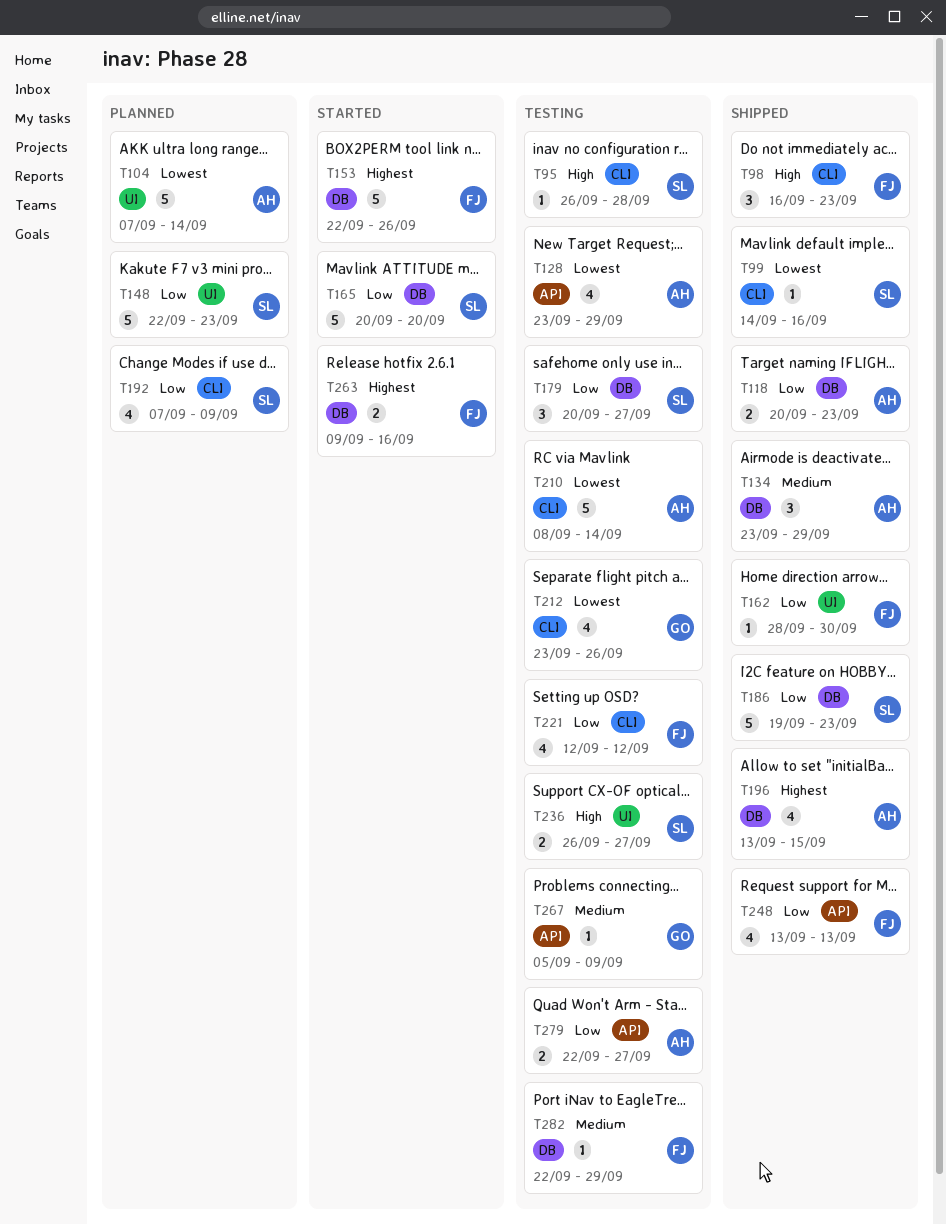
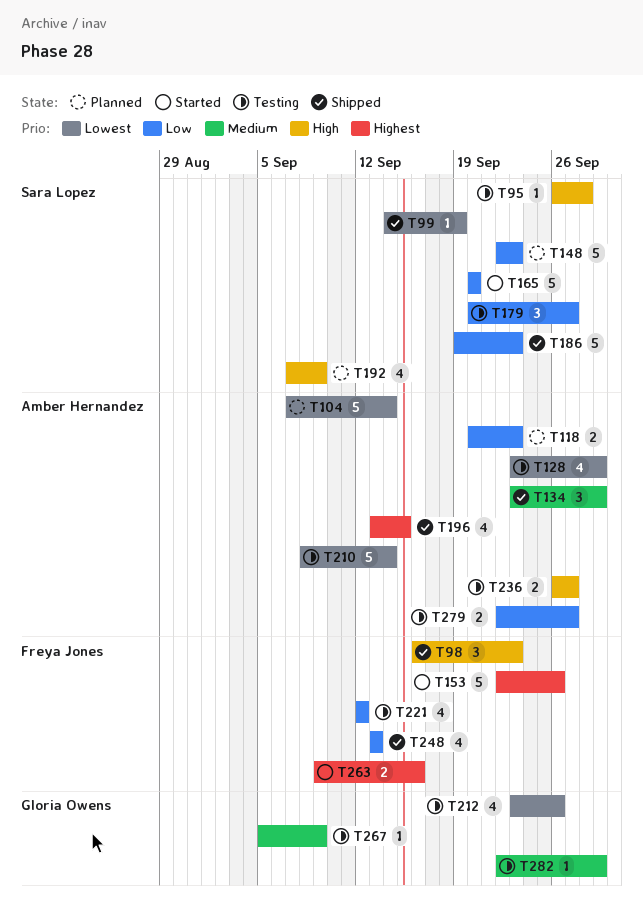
T99, due: Sep 16 -> Sep 19
T118, status: Shipped -> Planned
T162: present -> none
T192, priority: Low -> High
T236, owner: Sara Lopez -> Amber Hernandez
T282, owner: Freya Jones -> Gloria Owens

